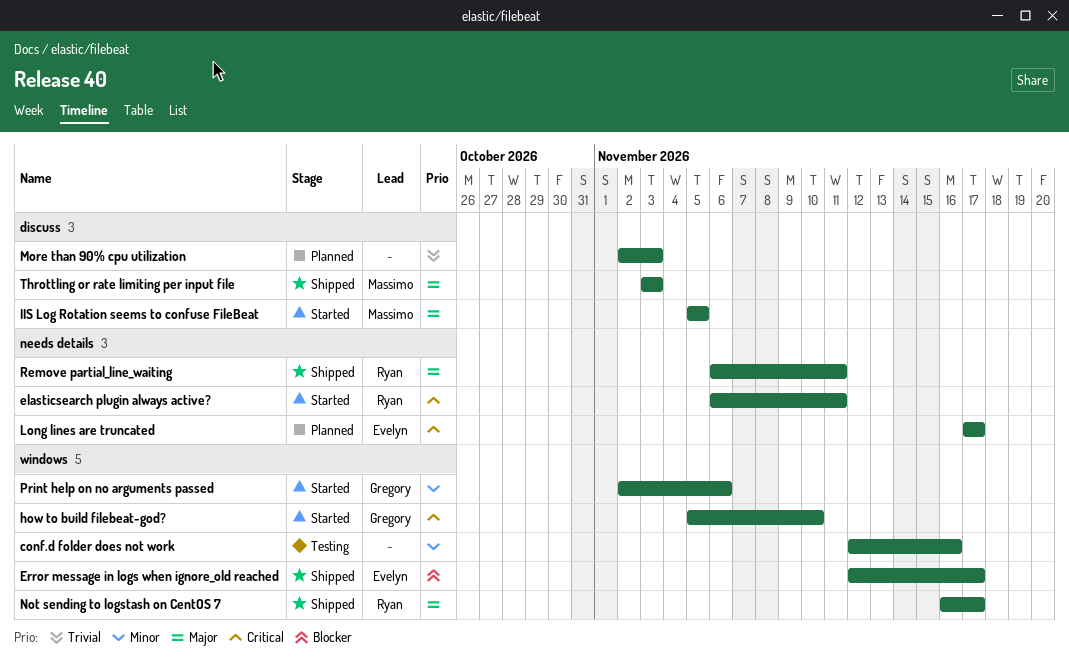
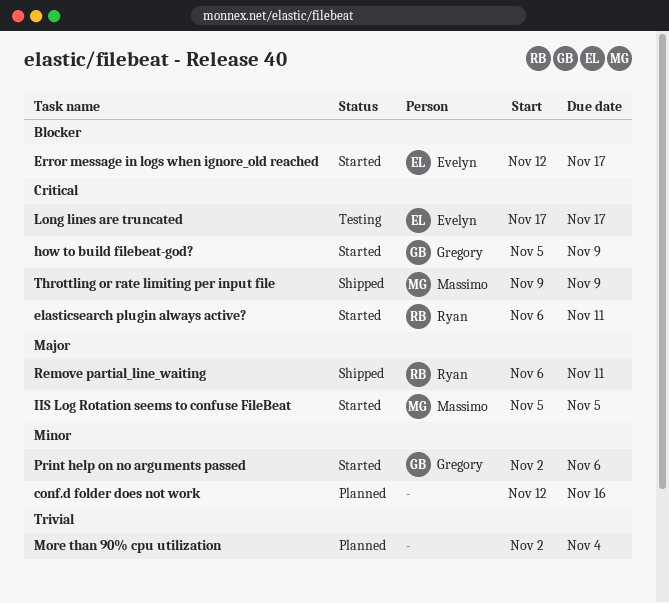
conf.d folder does not work, status: Testing -> Planned
Error message in logs when ignore_old reached, status: Shipped -> Started
how to build filebeat-god?, due: Nov 10 -> Nov 9
Long lines are truncated, status: Planned -> Testing
More than 90% cpu utilization, due: Nov 3 -> Nov 4
Not sending to logstash on CentOS 7: present -> none
Throttling or rate limiting per input file, priority: Major -> Critical
Throttling or rate limiting per input file, start: Nov 3 -> Nov 9
Throttling or rate limiting per input file, due: Nov 3 -> Nov 9

